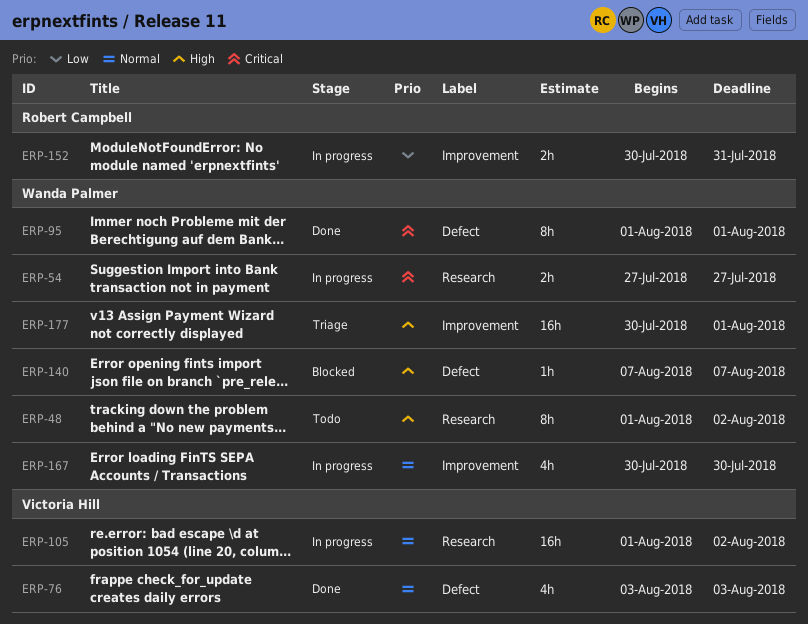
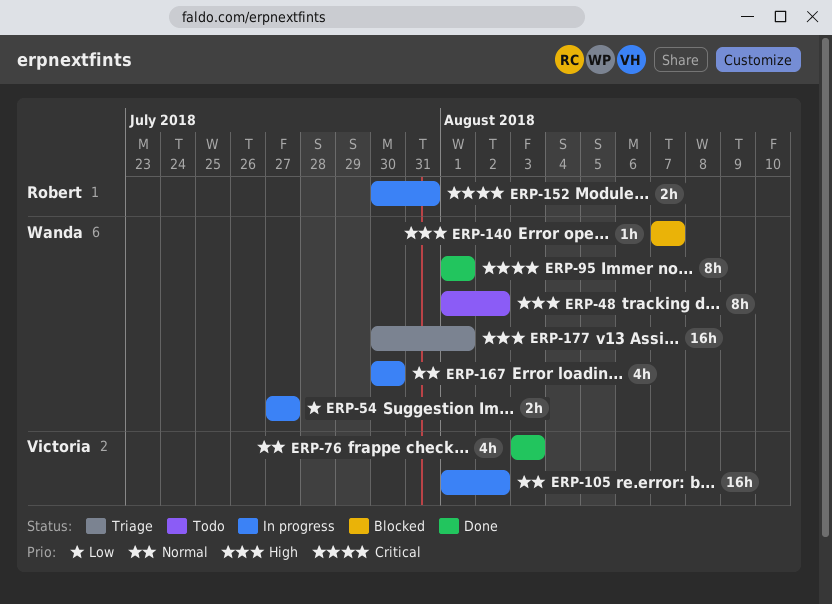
ERP-54, priority: Critical -> Low
ERP-152, priority: Low -> Critical

